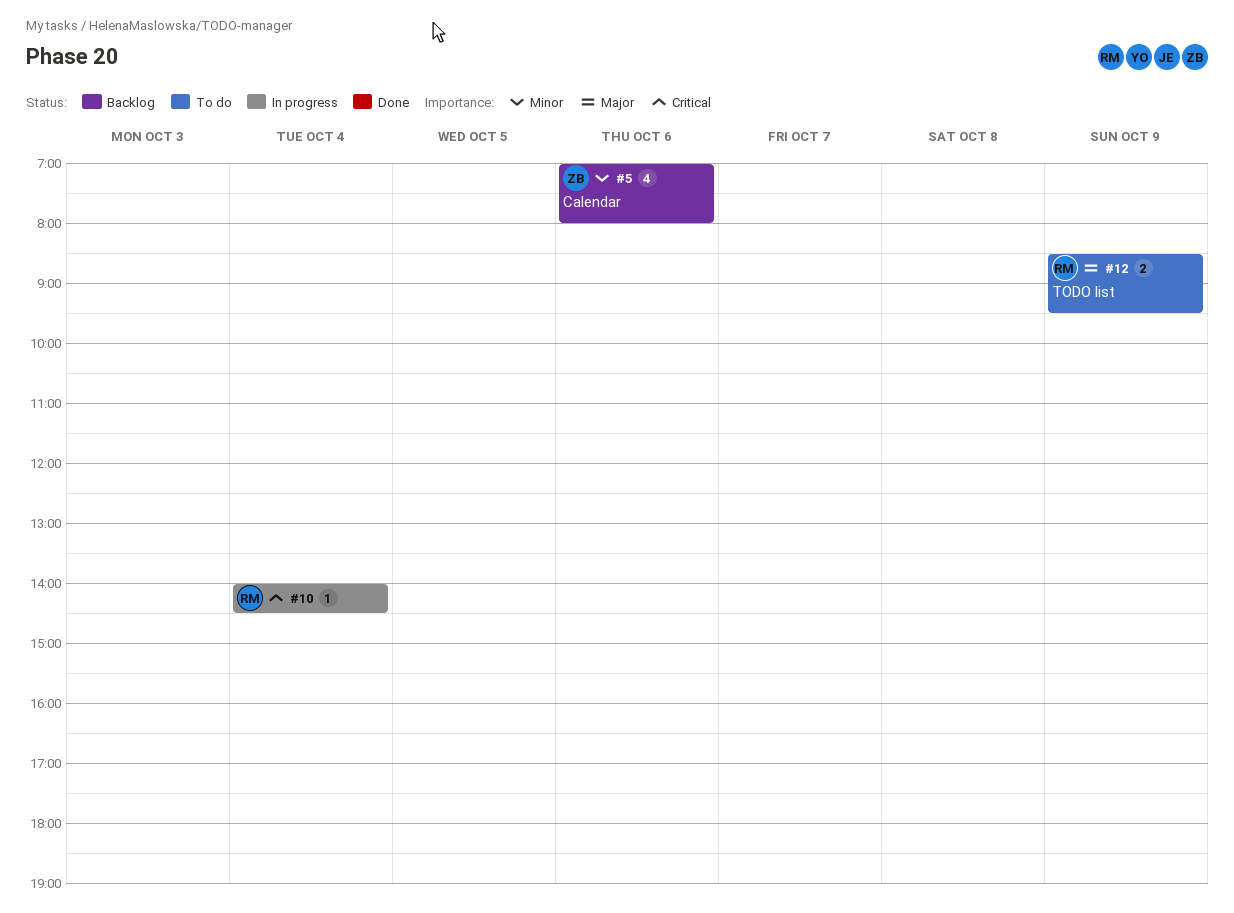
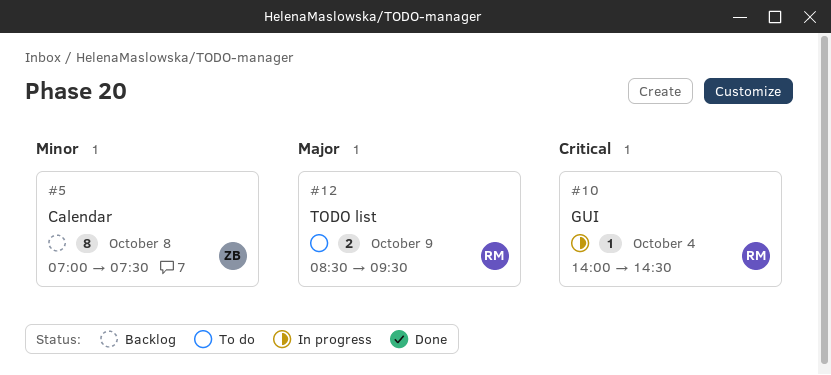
#5, estimate: 4 -> 8
#5, day: Oct 6 -> Oct 8
#5, ends: 08:00 -> 07:30

